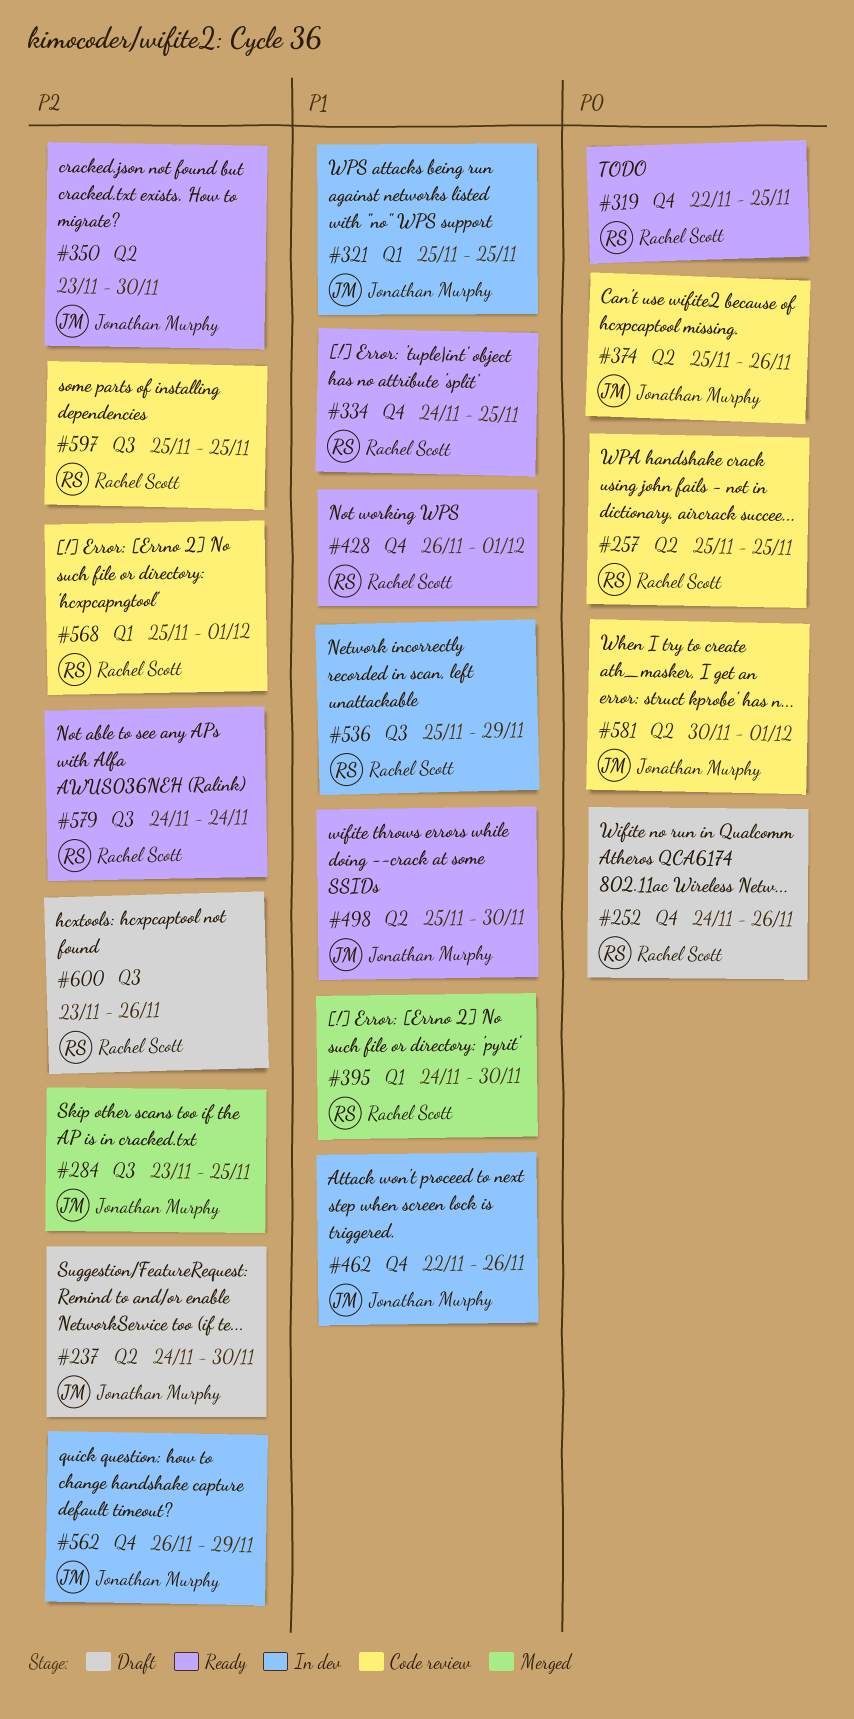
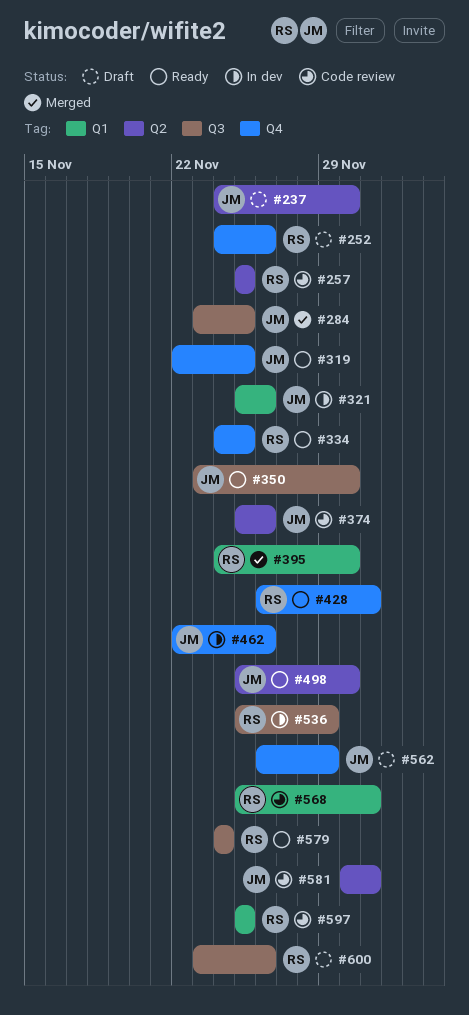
#319, owner: Rachel Scott -> Jonathan Murphy
#321, due: Nov 25 -> Nov 26
#350, label: Q2 -> Q3
#562, status: In dev -> Draft
#597, label: Q3 -> Q1

